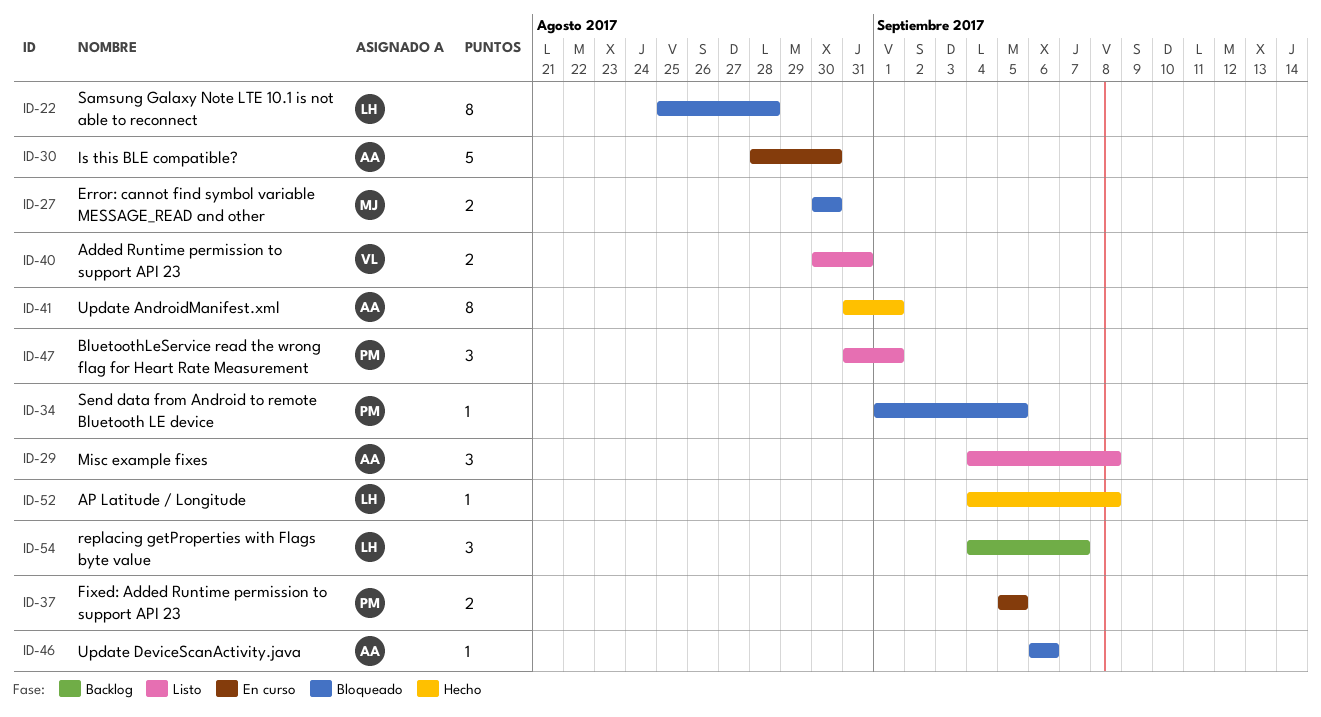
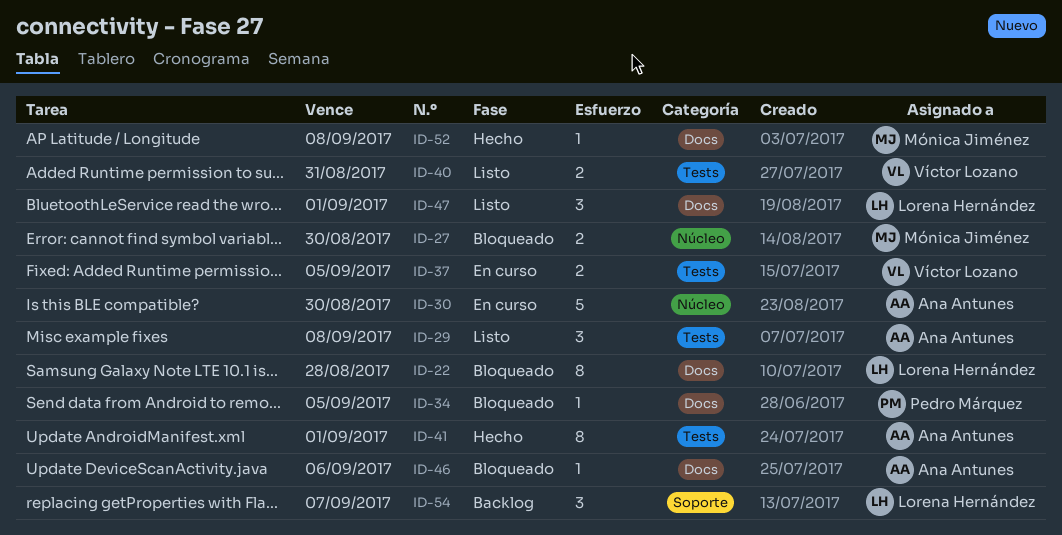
ID-37, owner: Pedro Márquez -> Víctor Lozano
ID-47, owner: Pedro Márquez -> Lorena Hernández
ID-52, owner: Lorena Hernández -> Mónica Jiménez

